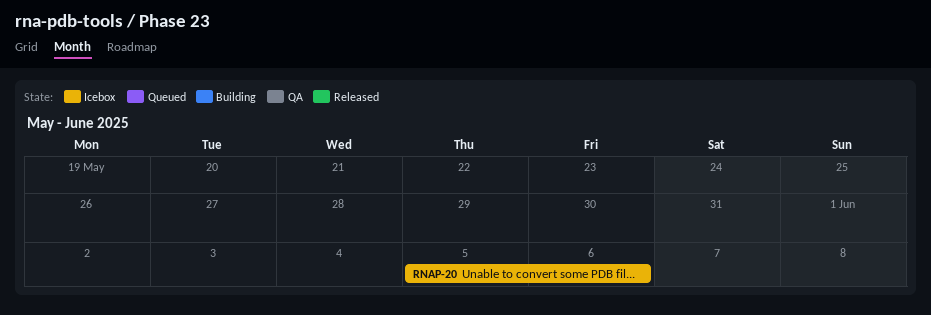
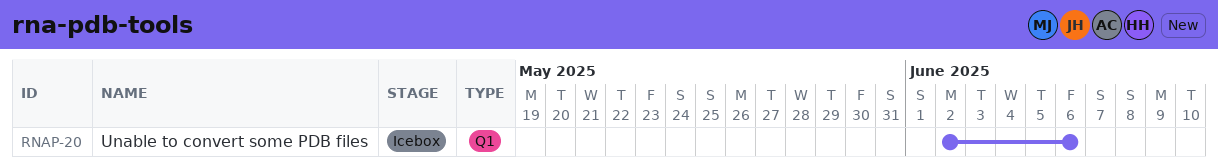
RNAP-20, start: Jun 5 -> Jun 2

